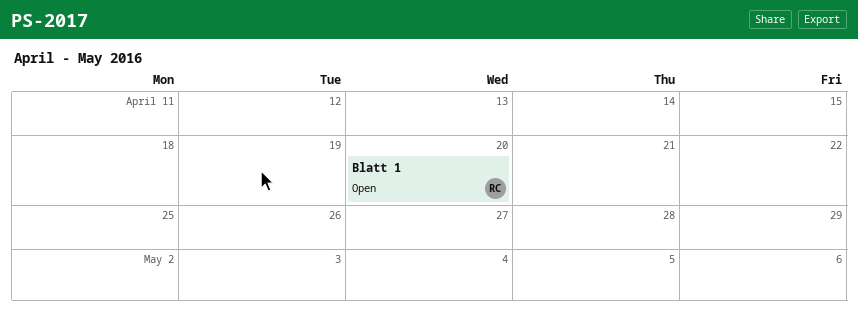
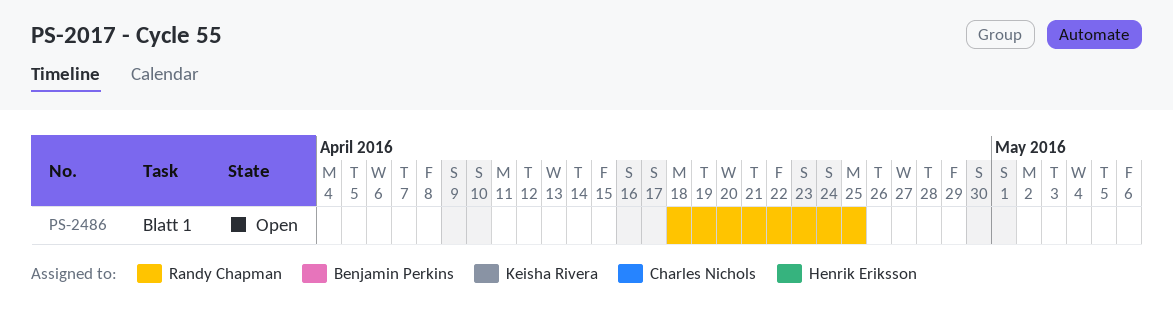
Blatt 1, due: Apr 20 -> Apr 25

